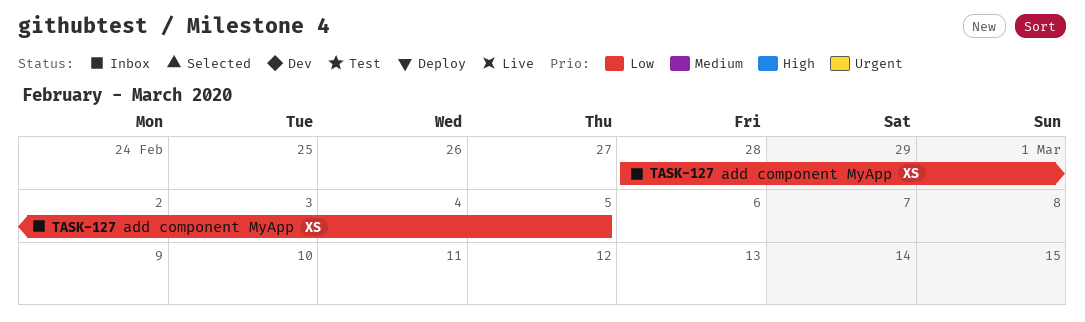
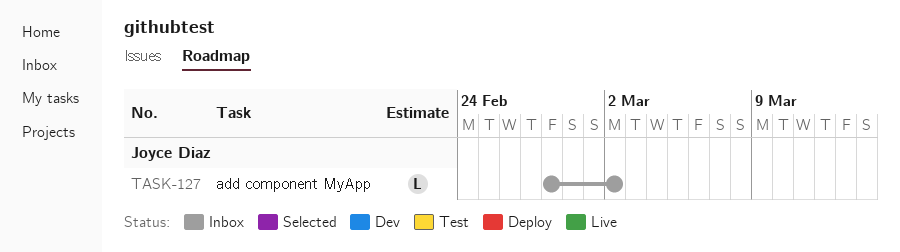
TASK-127, estimate: XS -> L
TASK-127, due: Mar 5 -> Mar 2

